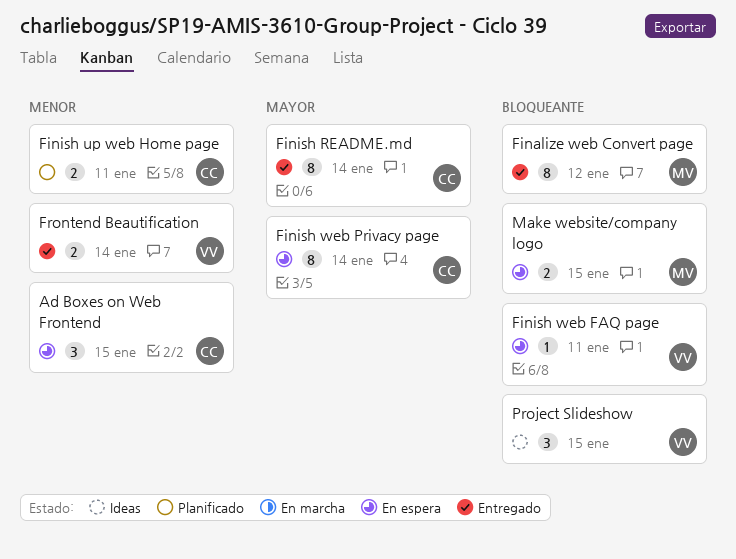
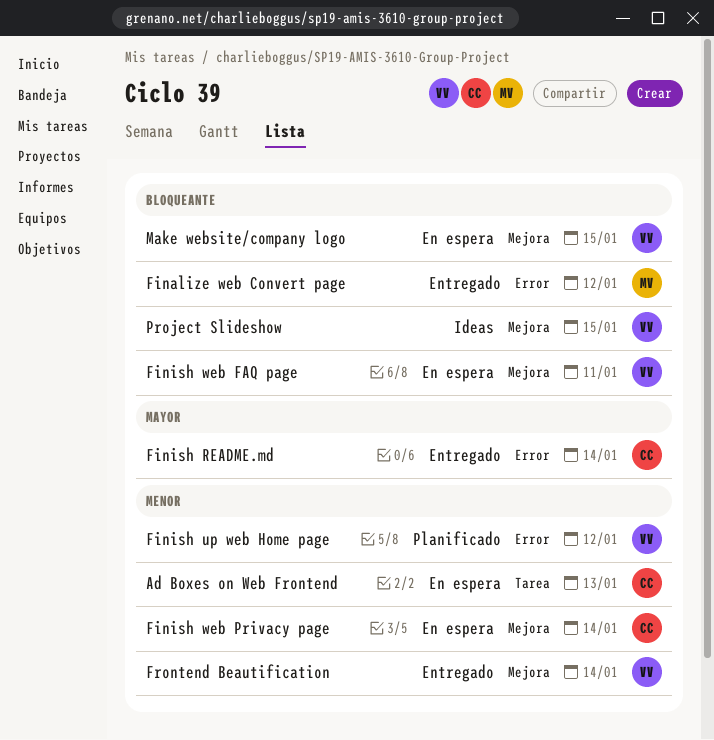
Ad Boxes on Web Frontend, due: Jan 15 -> Jan 13
Finish up web Home page, owner: CC -> VV
Finish up web Home page, due: Jan 11 -> Jan 12
Finish web Privacy page, priority: Mayor -> Menor
Make website/company logo, owner: MV -> VV

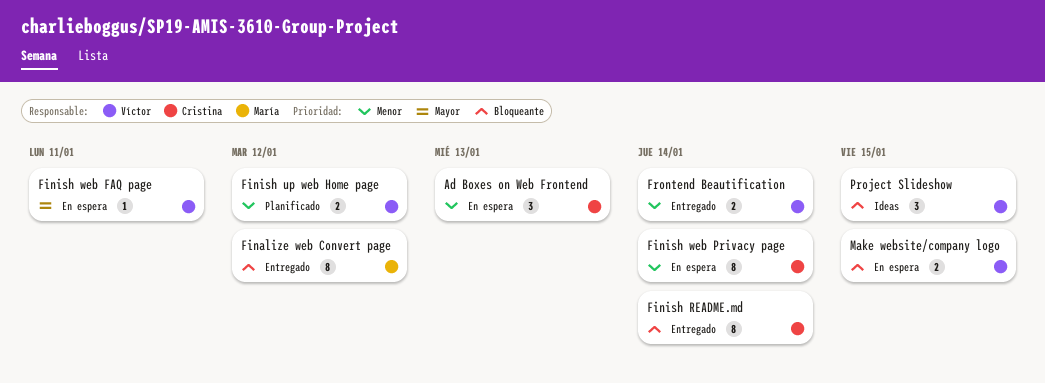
Finish README.md, priority: Mayor -> Bloqueante
Finish web FAQ page, priority: Bloqueante -> Mayor

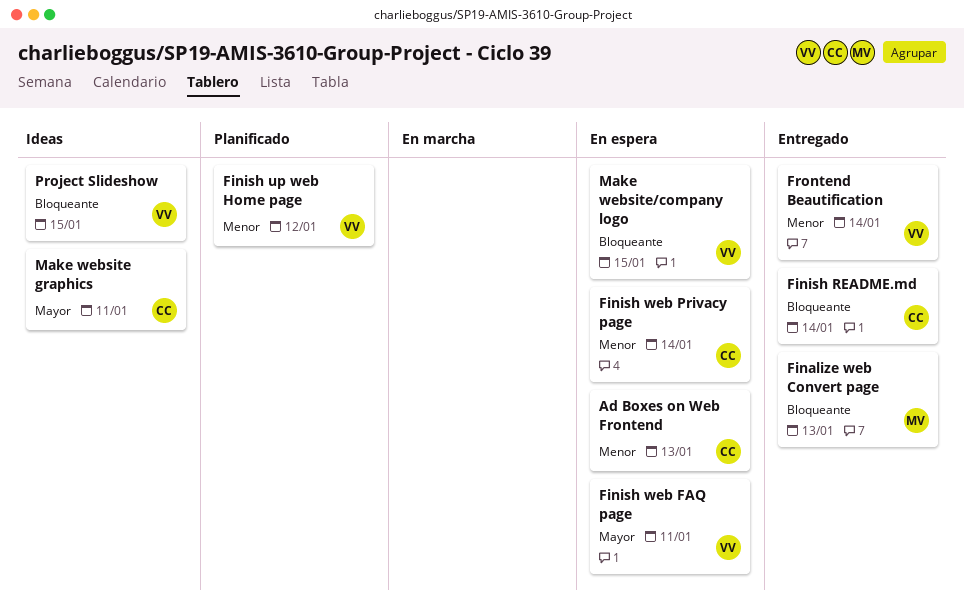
Finalize web Convert page, due: Jan 12 -> Jan 13
Make website graphics: none -> present

